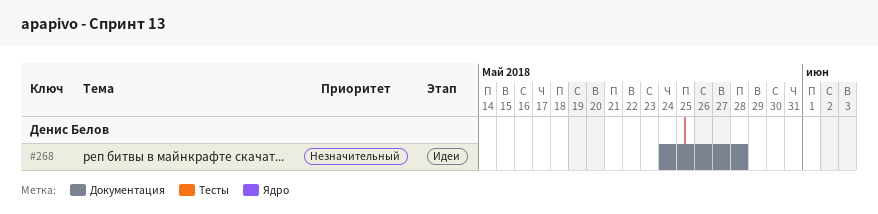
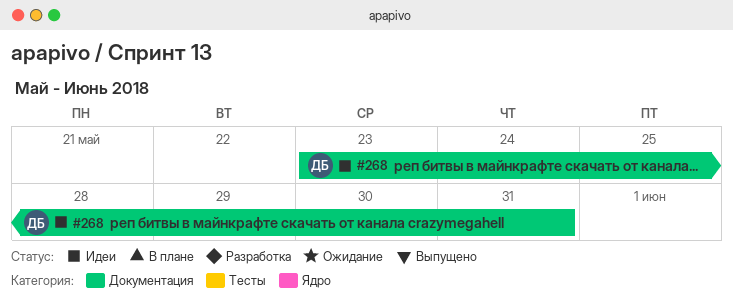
#268, start: May 24 -> May 23
#268, due: May 28 -> May 31

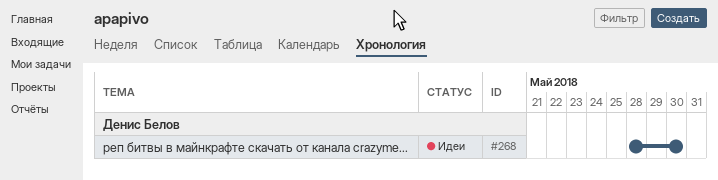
#268, start: May 23 -> May 28
#268, due: May 31 -> May 30

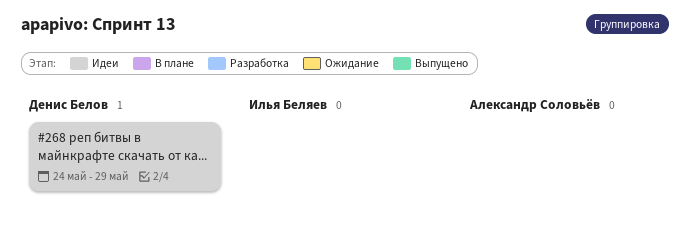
#268, start: May 28 -> May 24
#268, due: May 30 -> May 29

